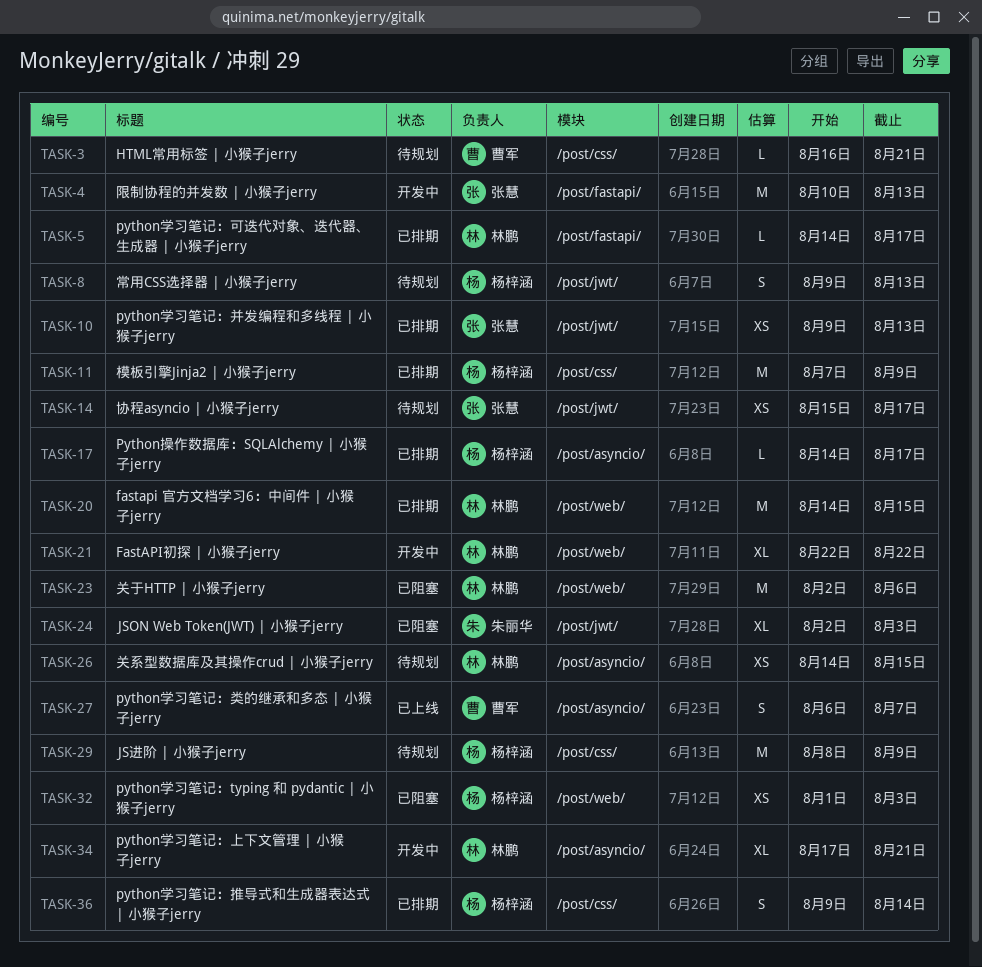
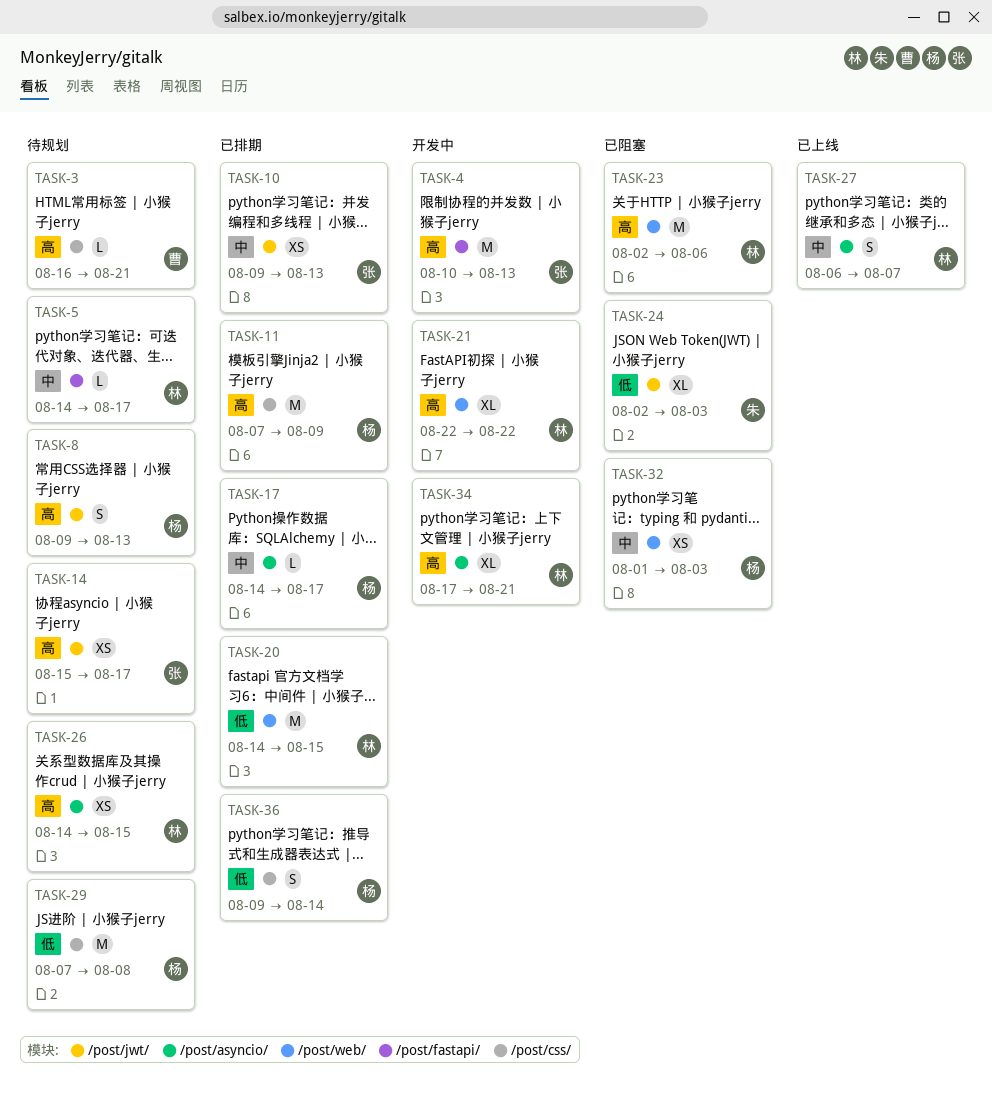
TASK-5, status: 已排期 -> 待规划
TASK-27, owner: 曹军 -> 林鹏
TASK-29, start: Aug 8 -> Aug 7
TASK-29, due: Aug 9 -> Aug 8

